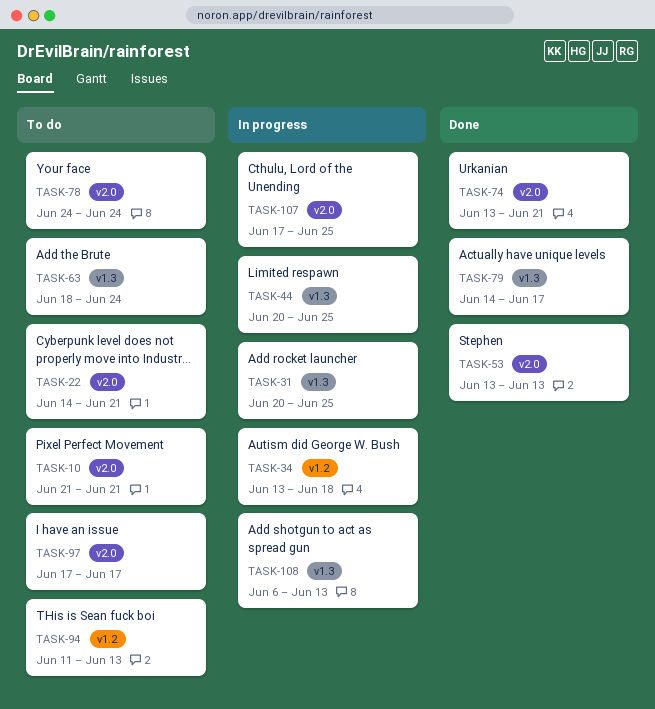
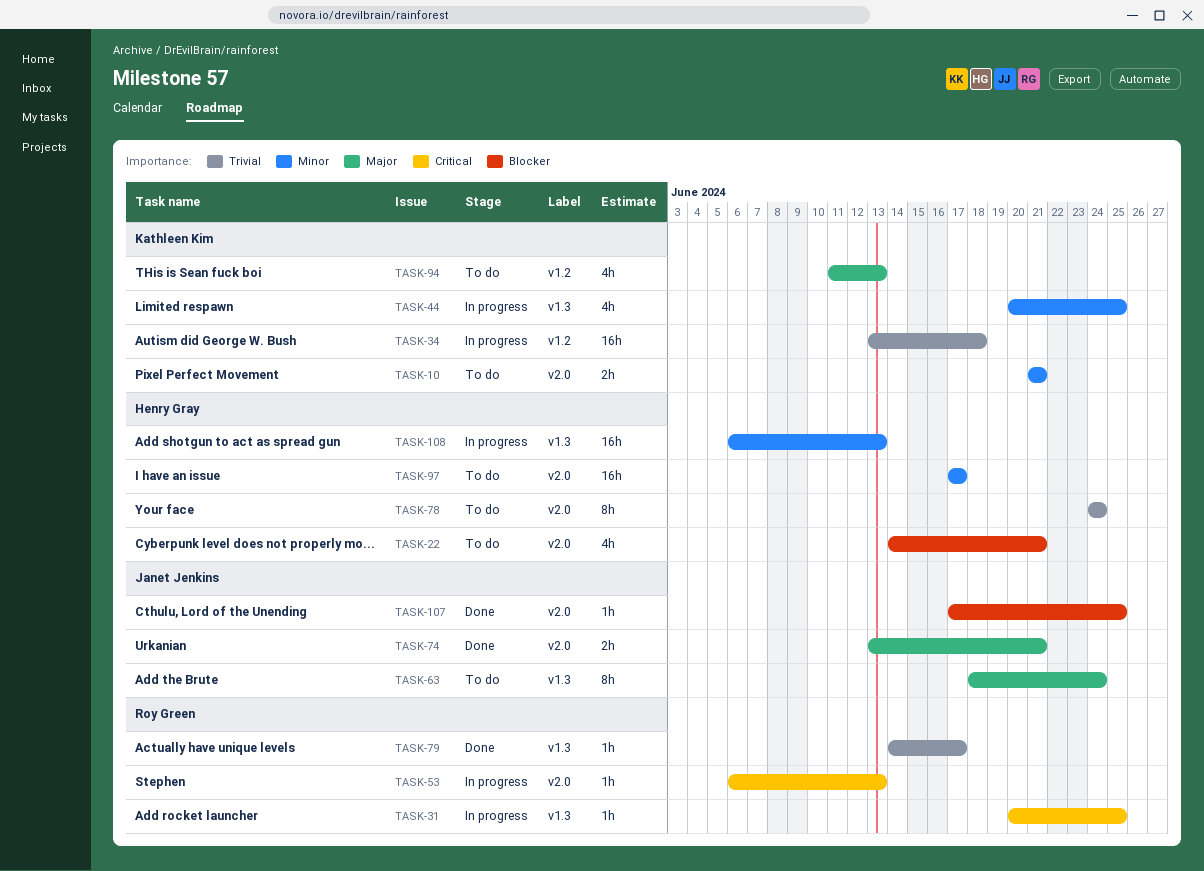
TASK-53, status: Done -> In progress
TASK-53, start: Jun 13 -> Jun 6
TASK-107, status: In progress -> Done

